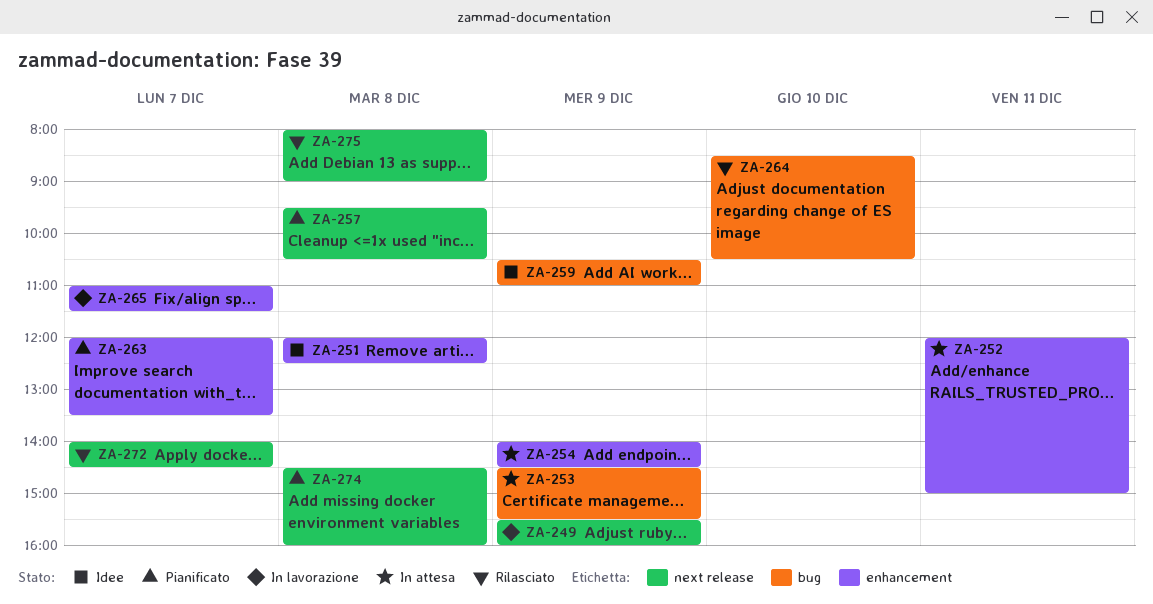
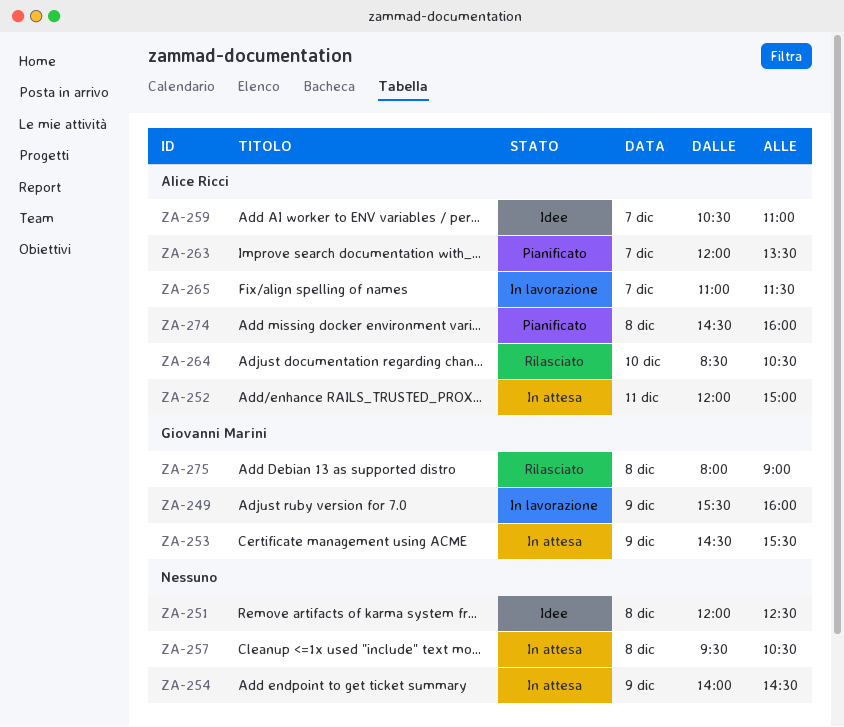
ZA-257, status: Pianificato -> In attesa
ZA-259, day: Dec 9 -> Dec 7
ZA-272: present -> none

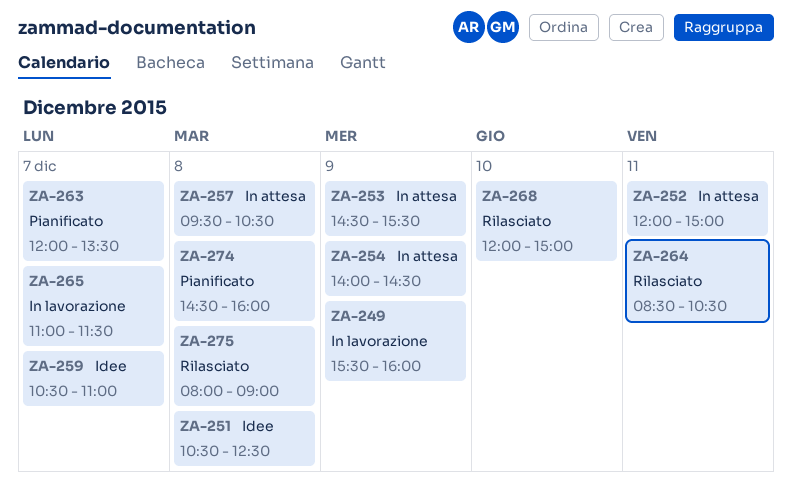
ZA-251, begins: 12:00 -> 10:30
ZA-264, day: Dec 10 -> Dec 11
ZA-268: none -> present

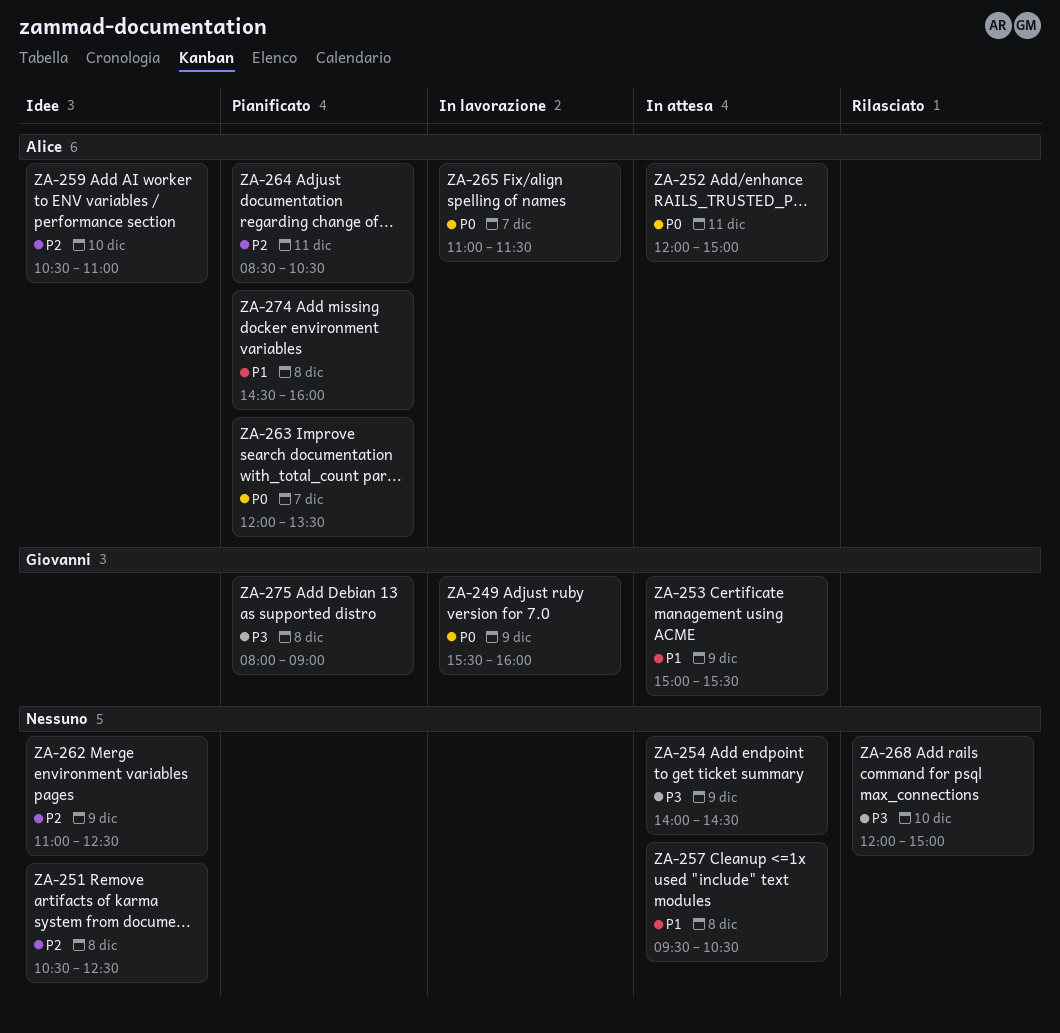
ZA-253, begins: 14:30 -> 15:00
ZA-259, day: Dec 7 -> Dec 10
ZA-262: none -> present
ZA-264, status: Rilasciato -> Pianificato
ZA-275, status: Rilasciato -> Pianificato

